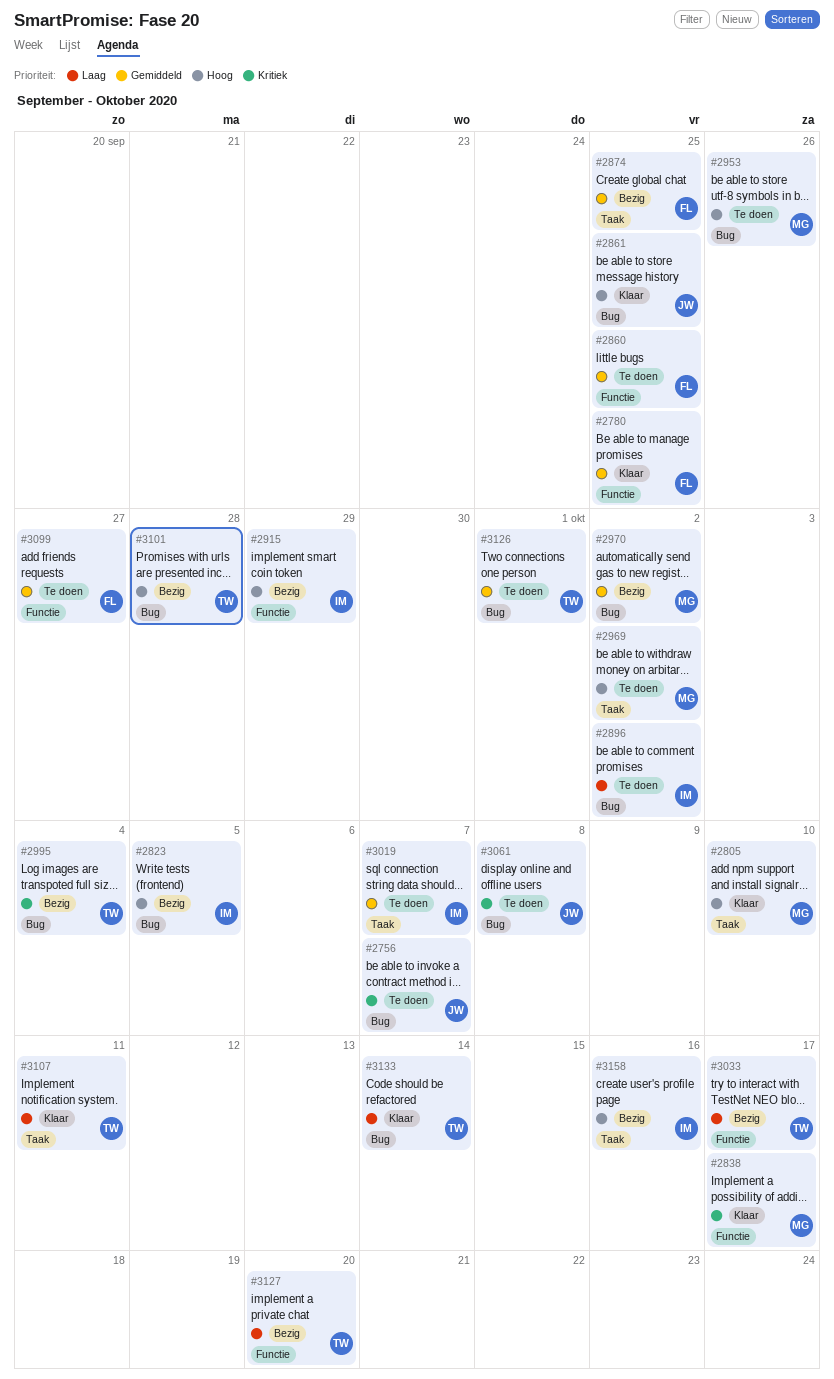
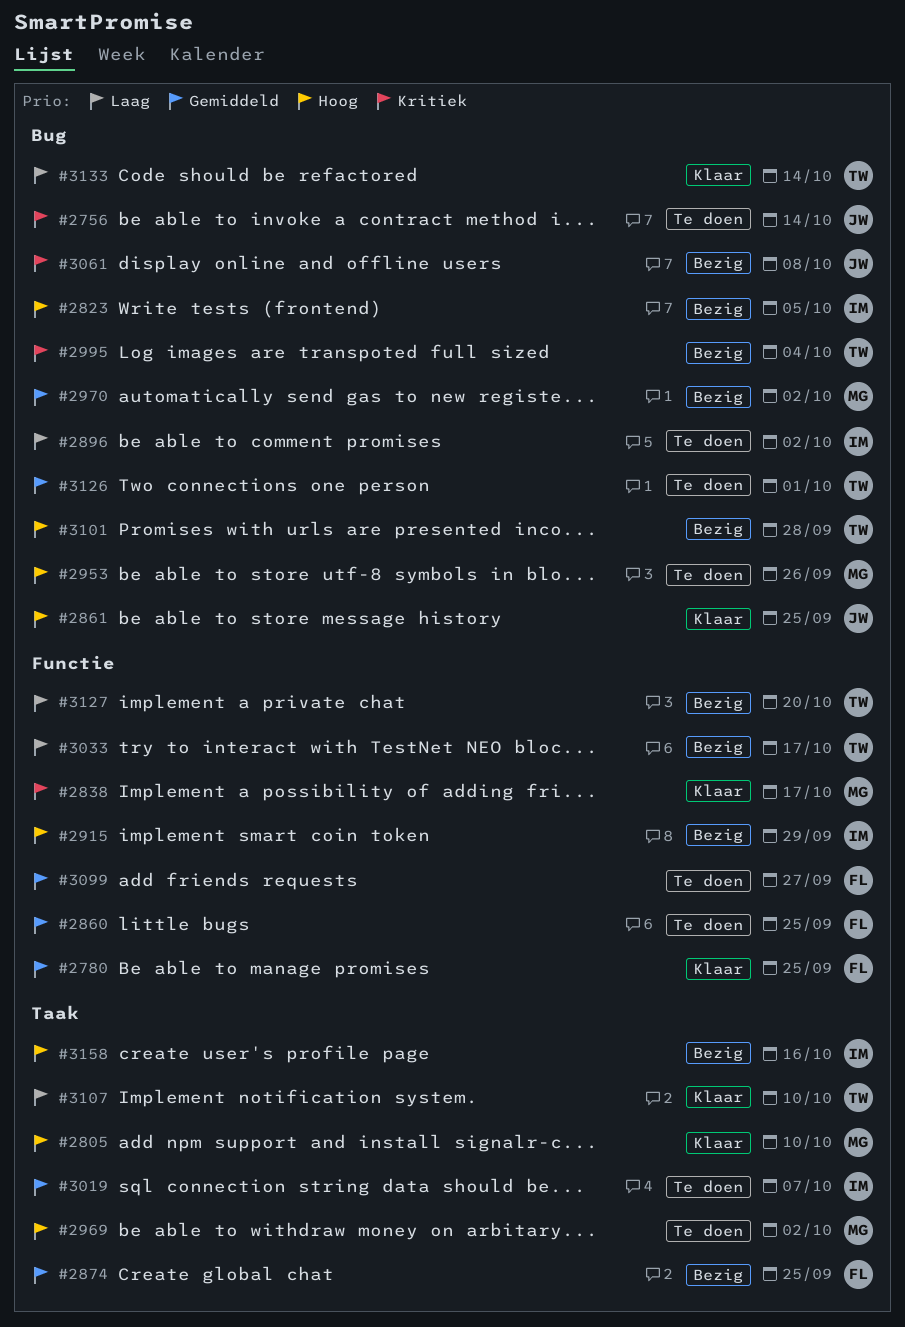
#2756, due: Oct 7 -> Oct 14
#3061, status: Te doen -> Bezig
#3107, due: Oct 11 -> Oct 10

